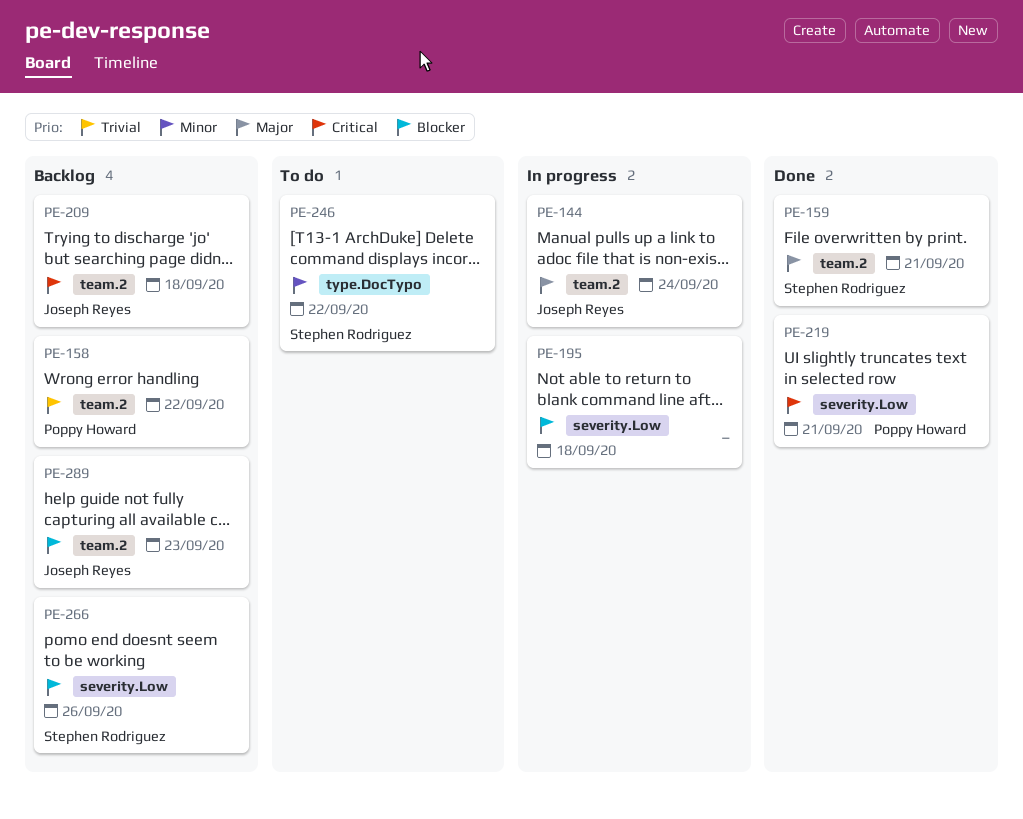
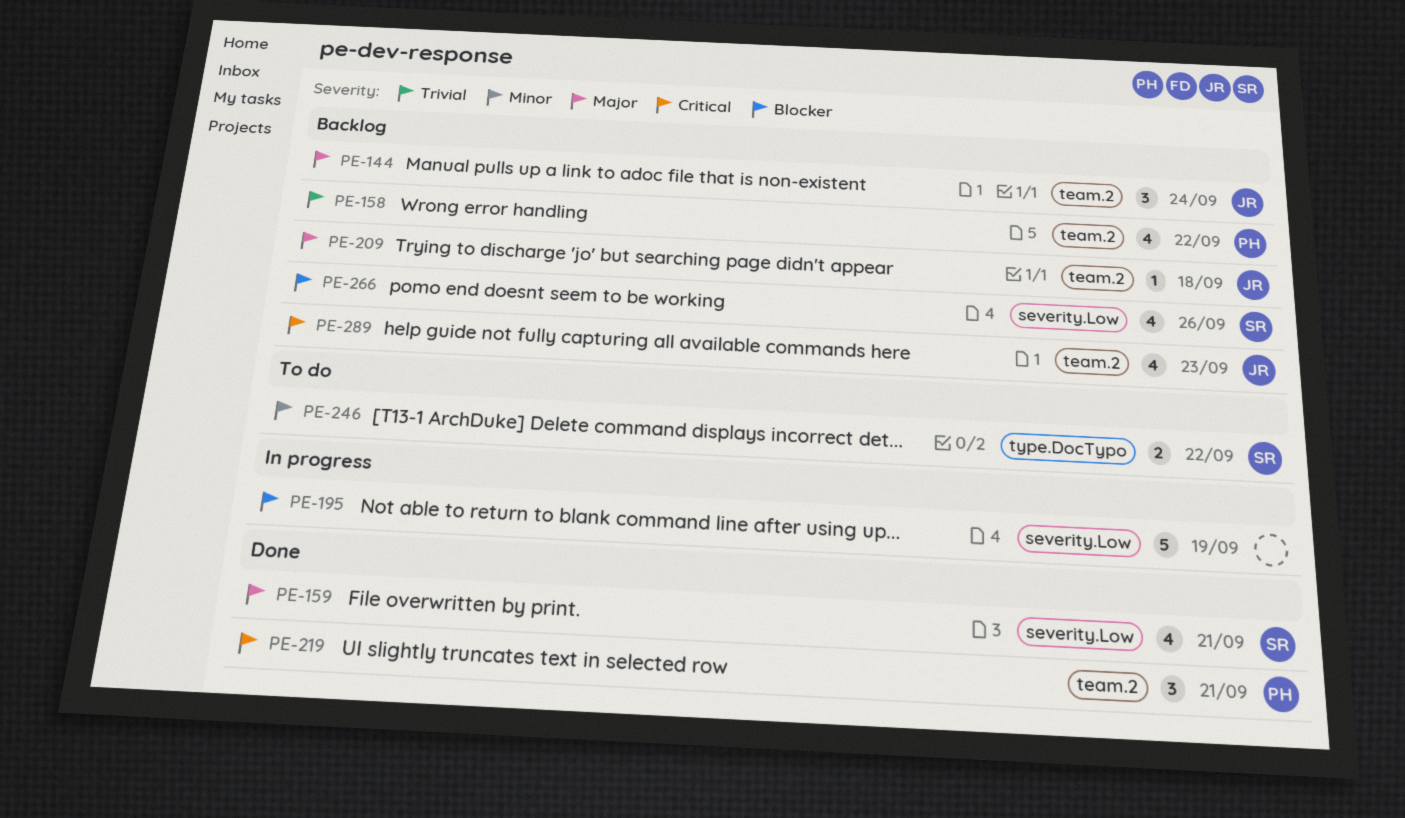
PE-144, status: In progress -> Backlog
PE-159, label: team.2 -> severity.Low
PE-195, due: Sep 18 -> Sep 19
PE-209, priority: Critical -> Major
PE-219, label: severity.Low -> team.2
PE-289, priority: Blocker -> Critical

